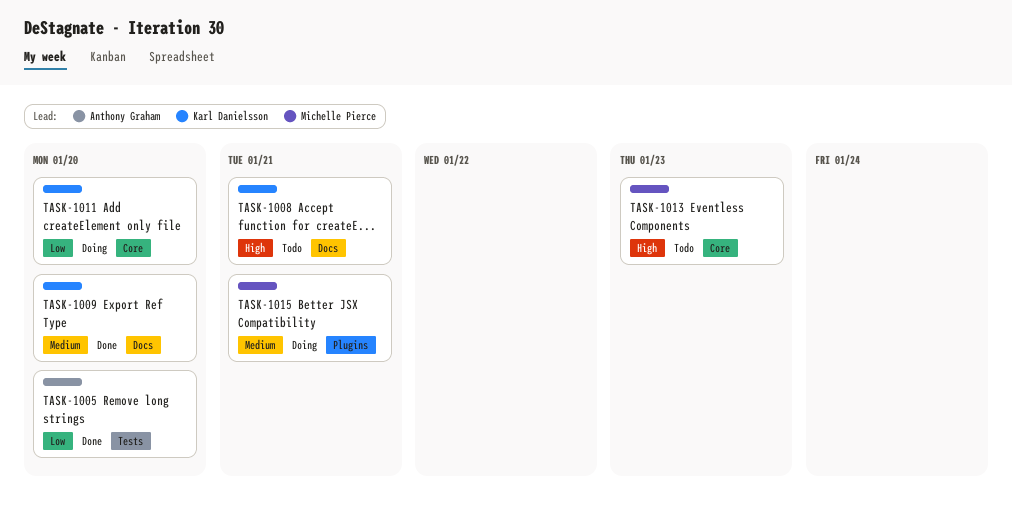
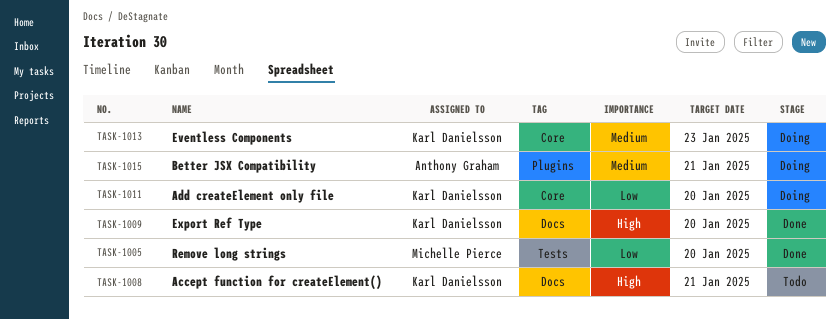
TASK-1005, owner: Anthony Graham -> Michelle Pierce
TASK-1009, priority: Medium -> High
TASK-1013, status: Todo -> Doing
TASK-1013, owner: Michelle Pierce -> Karl Danielsson
TASK-1013, priority: High -> Medium
TASK-1015, owner: Michelle Pierce -> Anthony Graham

